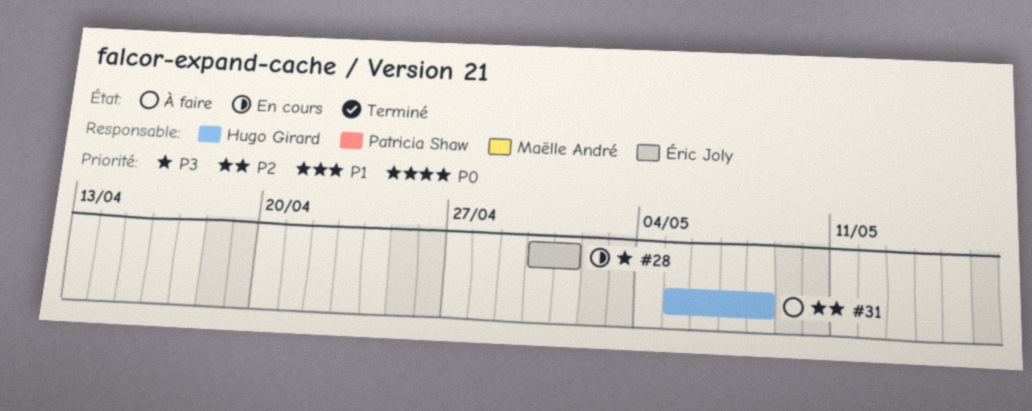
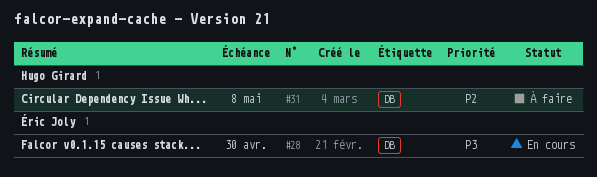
#28, due: May 1 -> Apr 30

